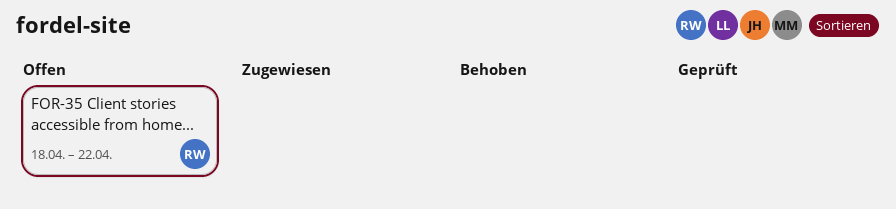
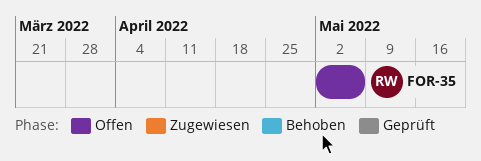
FOR-35, start: Apr 18 -> May 2
FOR-35, due: Apr 22 -> May 6

